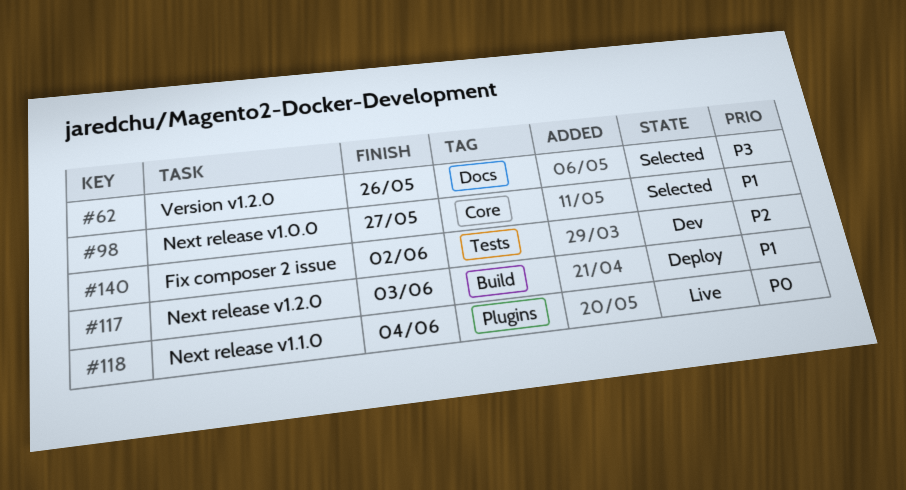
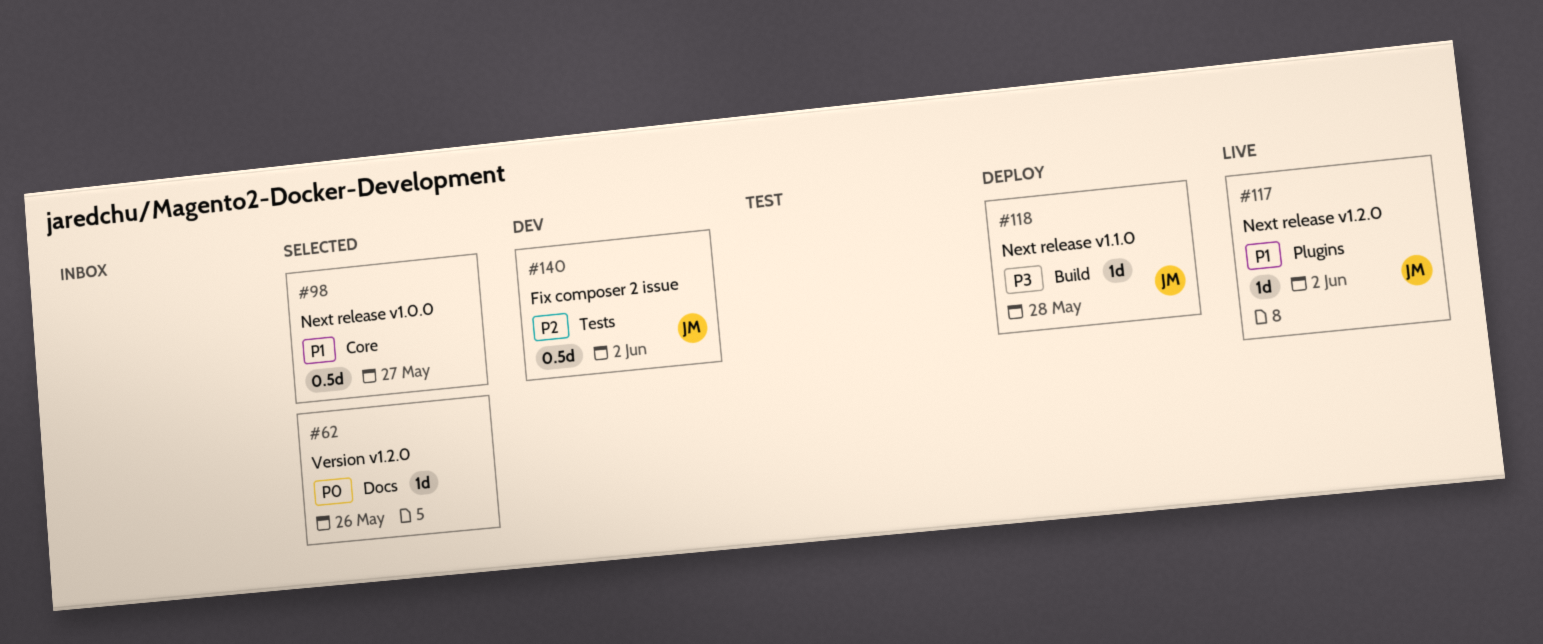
#62, priority: P3 -> P0
#117, status: Deploy -> Live
#117, label: Build -> Plugins
#117, due: Jun 3 -> Jun 2
#118, status: Live -> Deploy
#118, priority: P0 -> P3
#118, label: Plugins -> Build
#118, due: Jun 4 -> May 28

